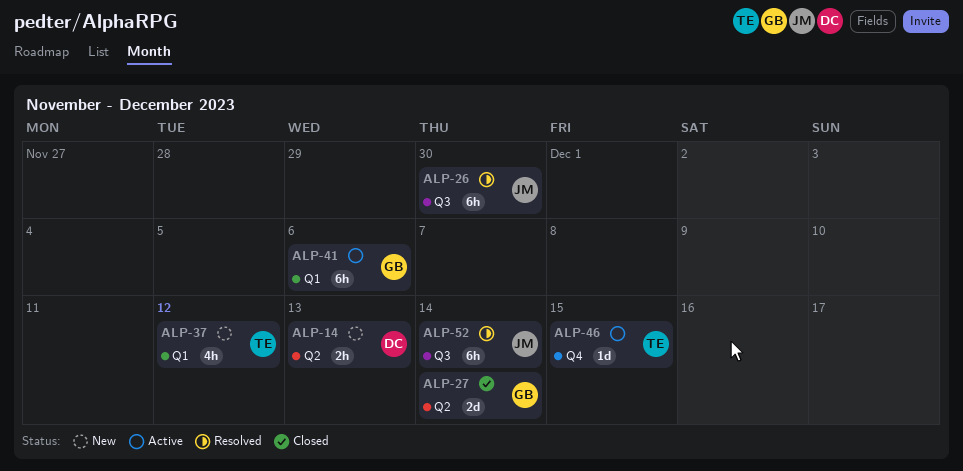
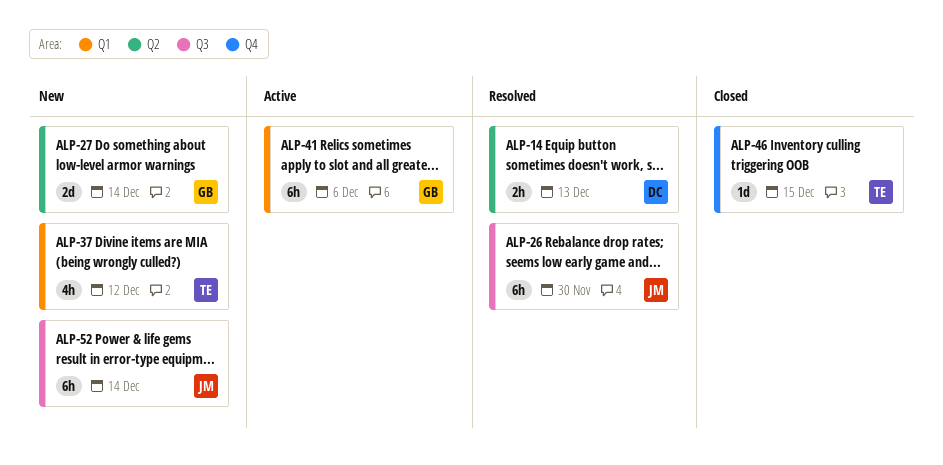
ALP-14, status: New -> Resolved
ALP-27, status: Closed -> New
ALP-46, status: Active -> Closed
ALP-52, status: Resolved -> New

